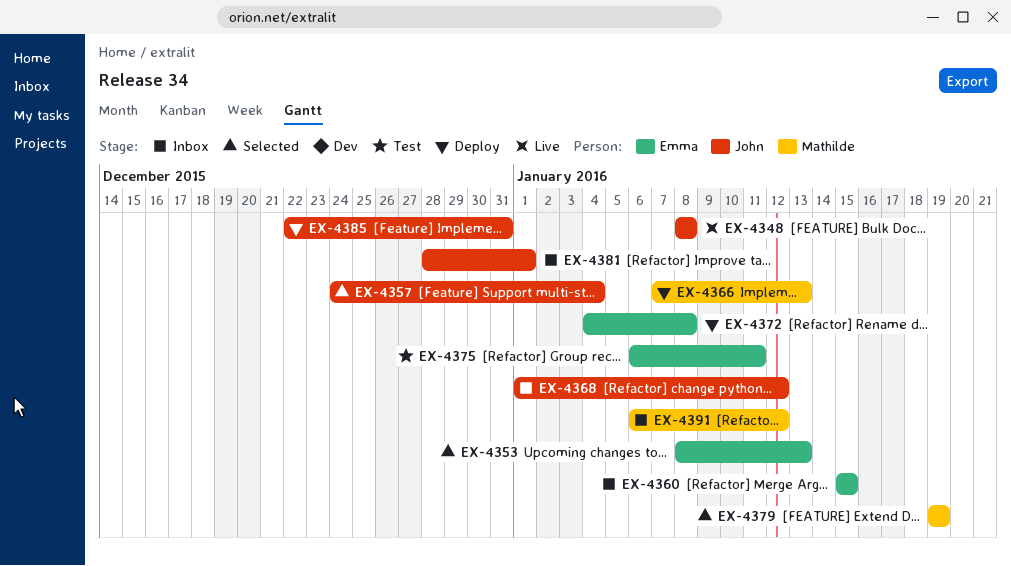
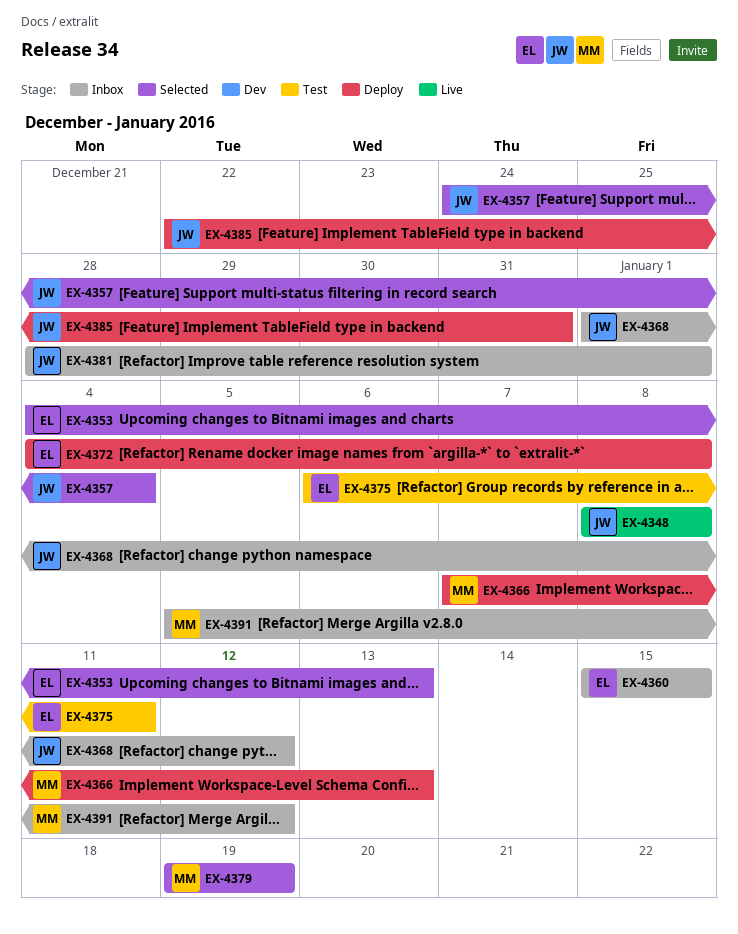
EX-4353, start: Jan 8 -> Jan 4
EX-4391, start: Jan 6 -> Jan 5

